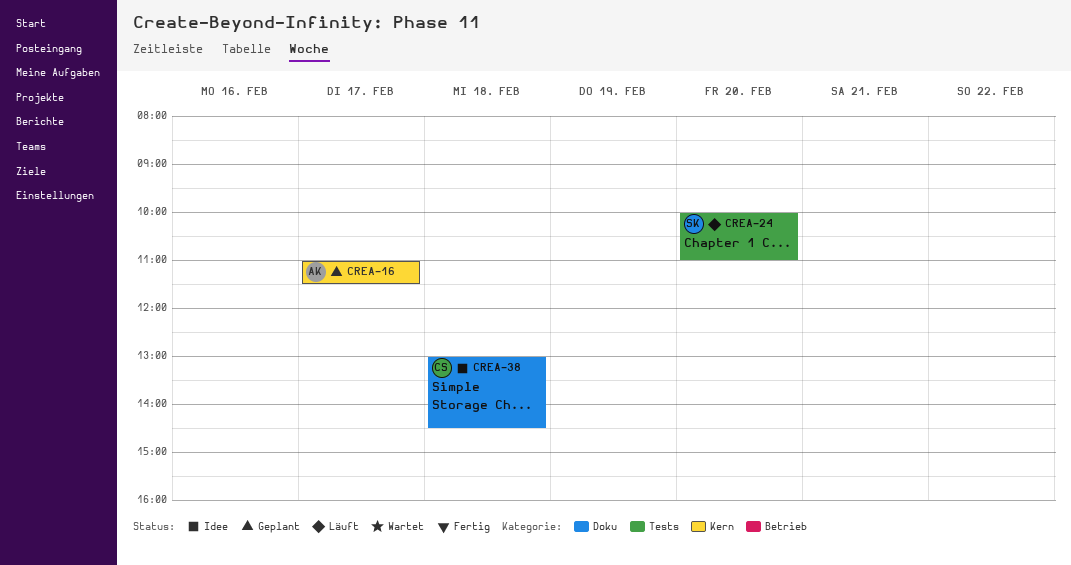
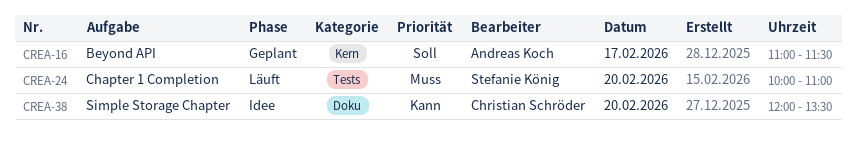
CREA-38, day: Feb 18 -> Feb 20
CREA-38, begins: 13:00 -> 12:00
CREA-38, ends: 14:30 -> 13:30

